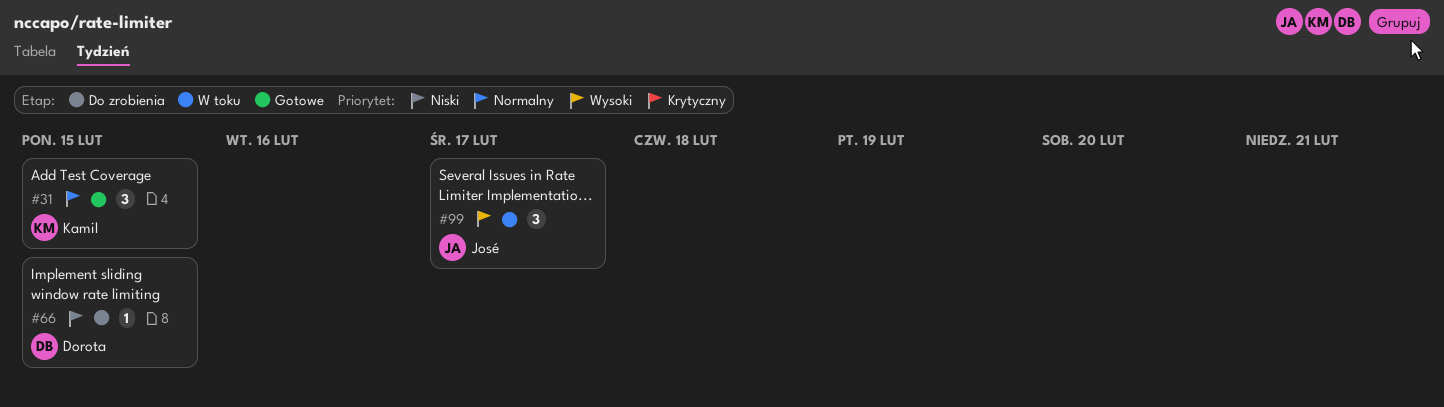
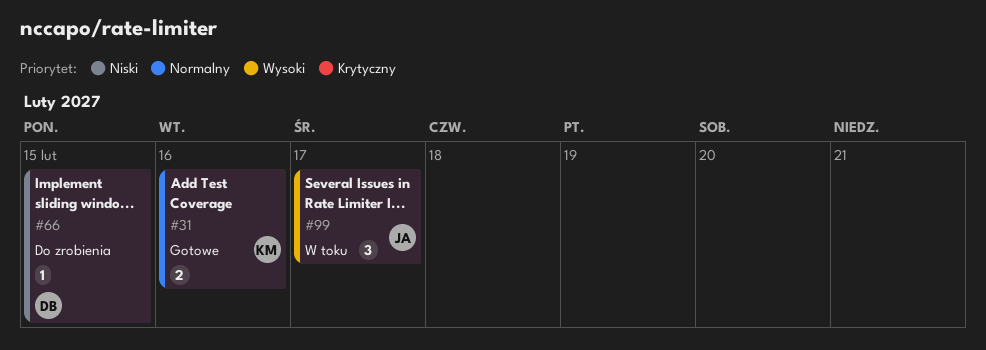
#31, estimate: 3 -> 2
#31, due: Feb 15 -> Feb 16

